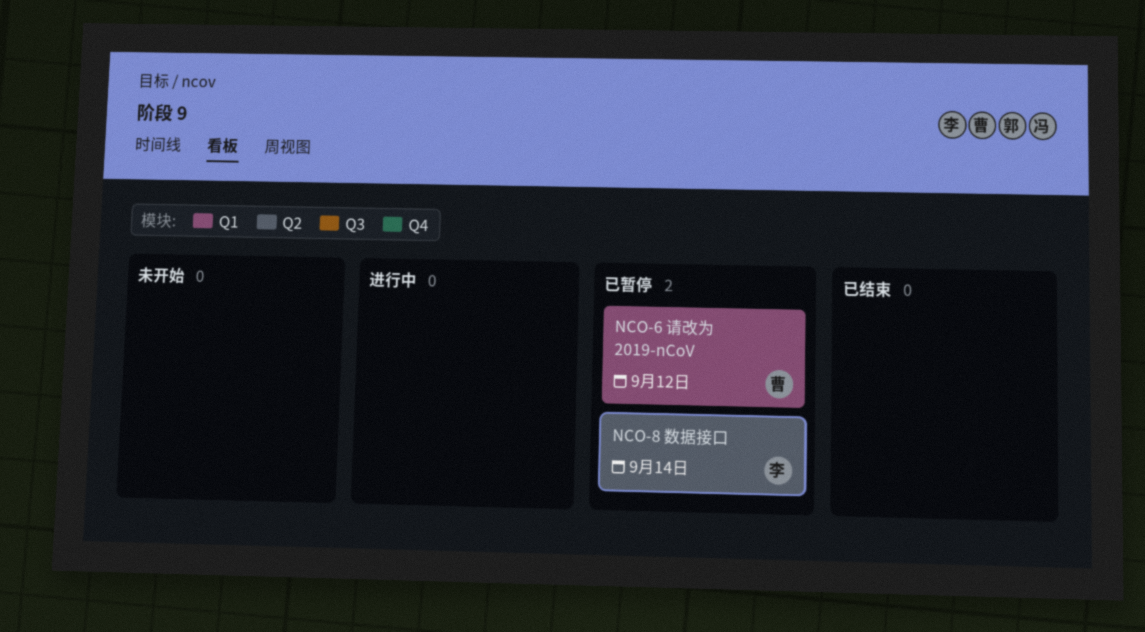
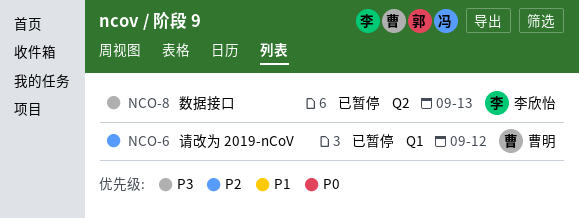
NCO-8, due: Sep 14 -> Sep 13

